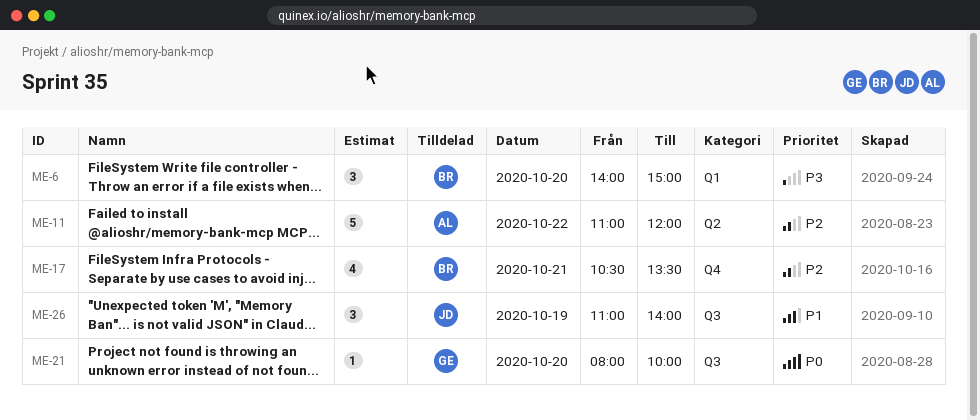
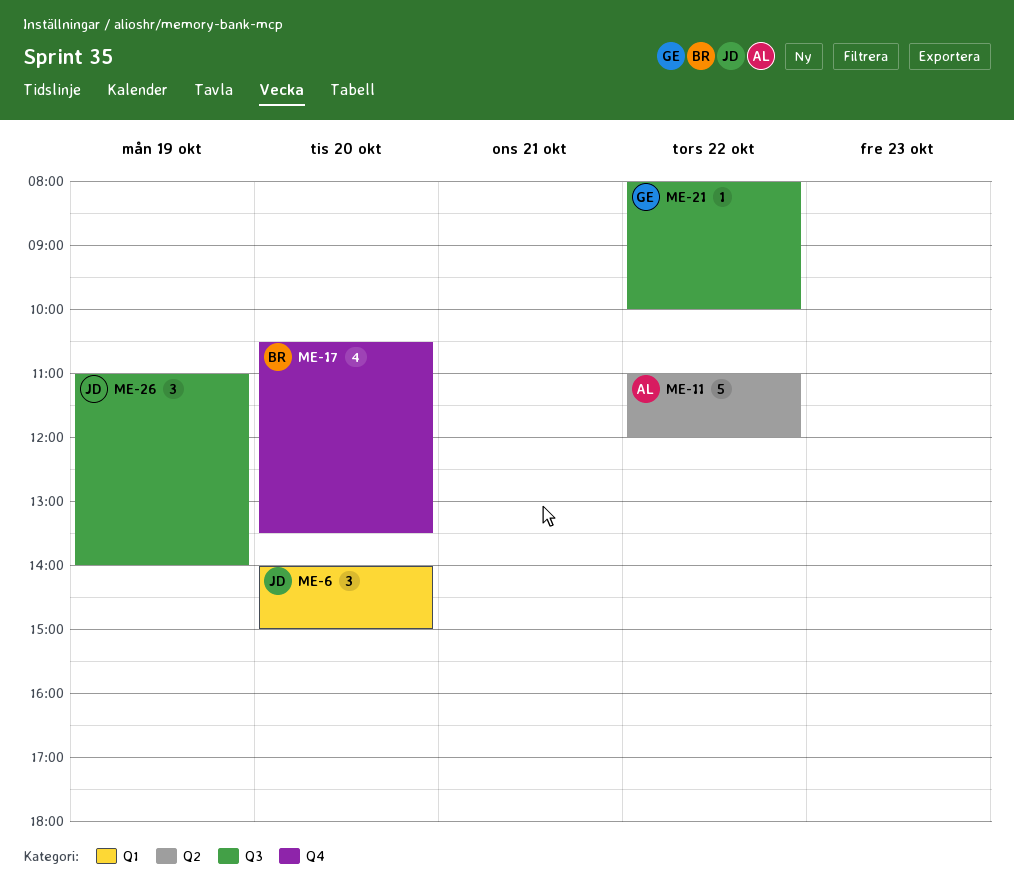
ME-6, owner: BR -> JD
ME-17, day: Oct 21 -> Oct 20
ME-21, day: Oct 20 -> Oct 22

